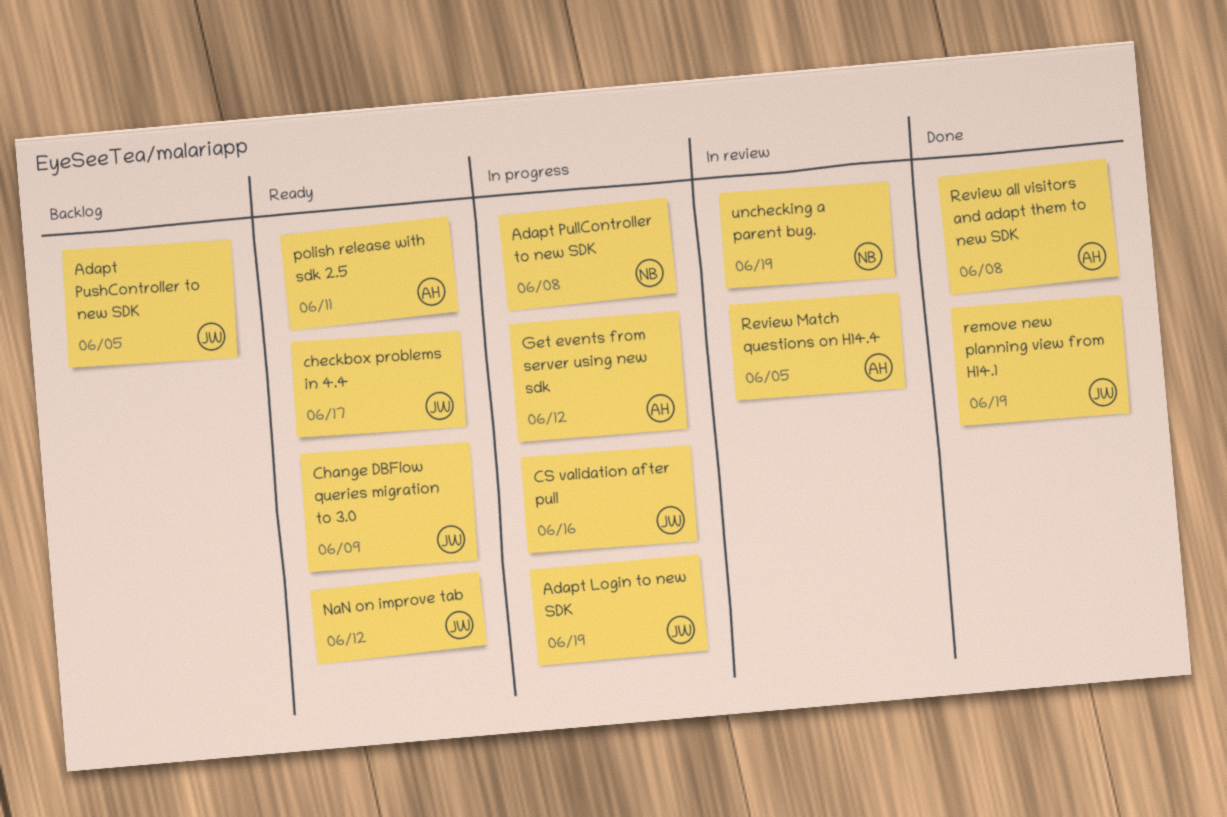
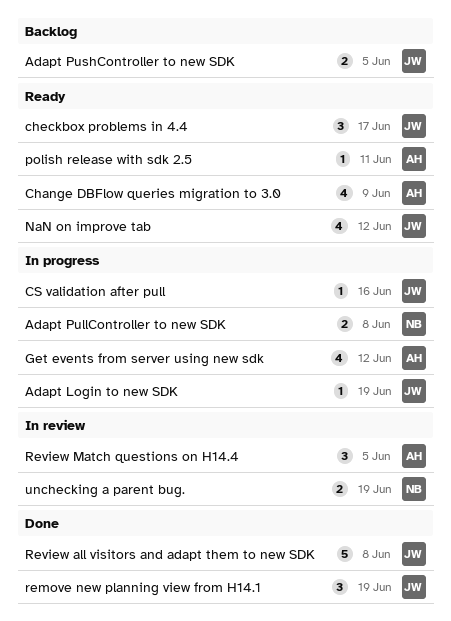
Change DBFlow queries migration to 3.0, owner: JW -> AH
Review all visitors and adapt them to new SDK, owner: AH -> JW

